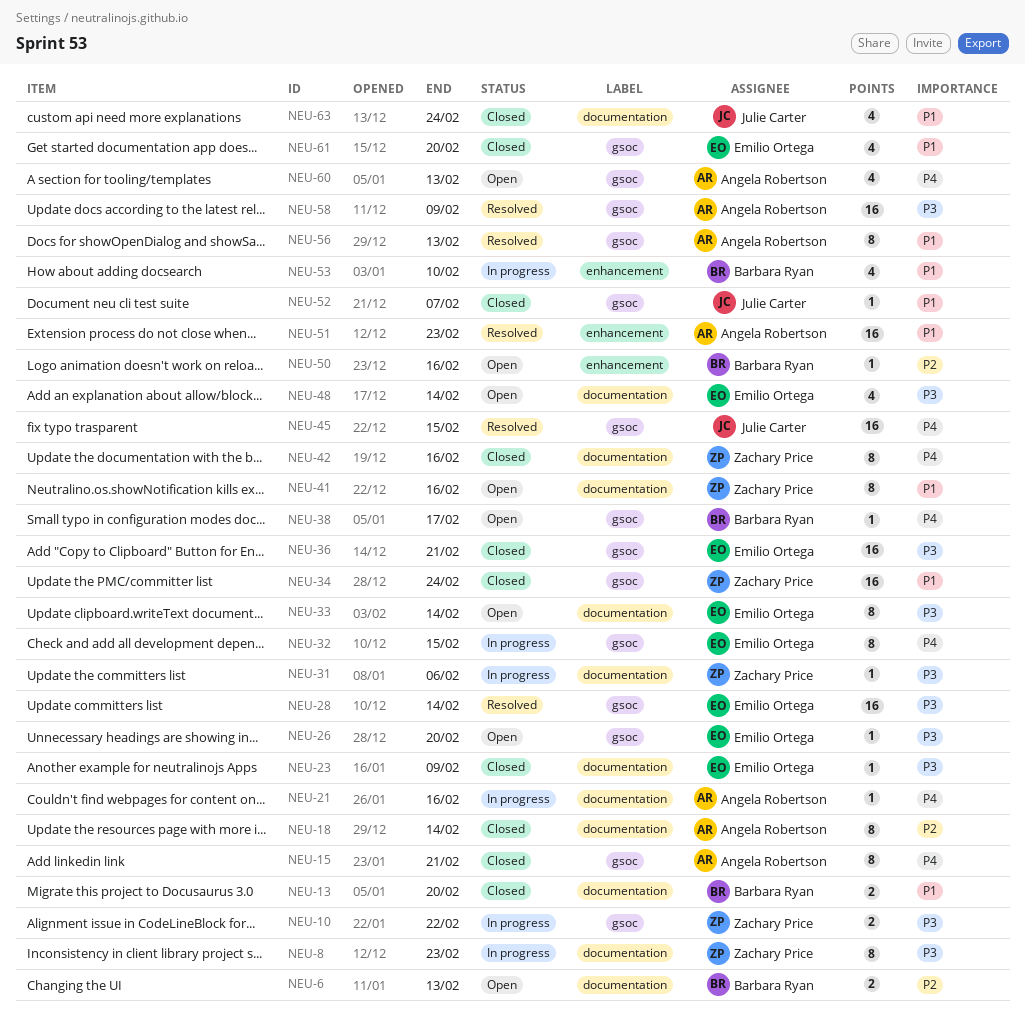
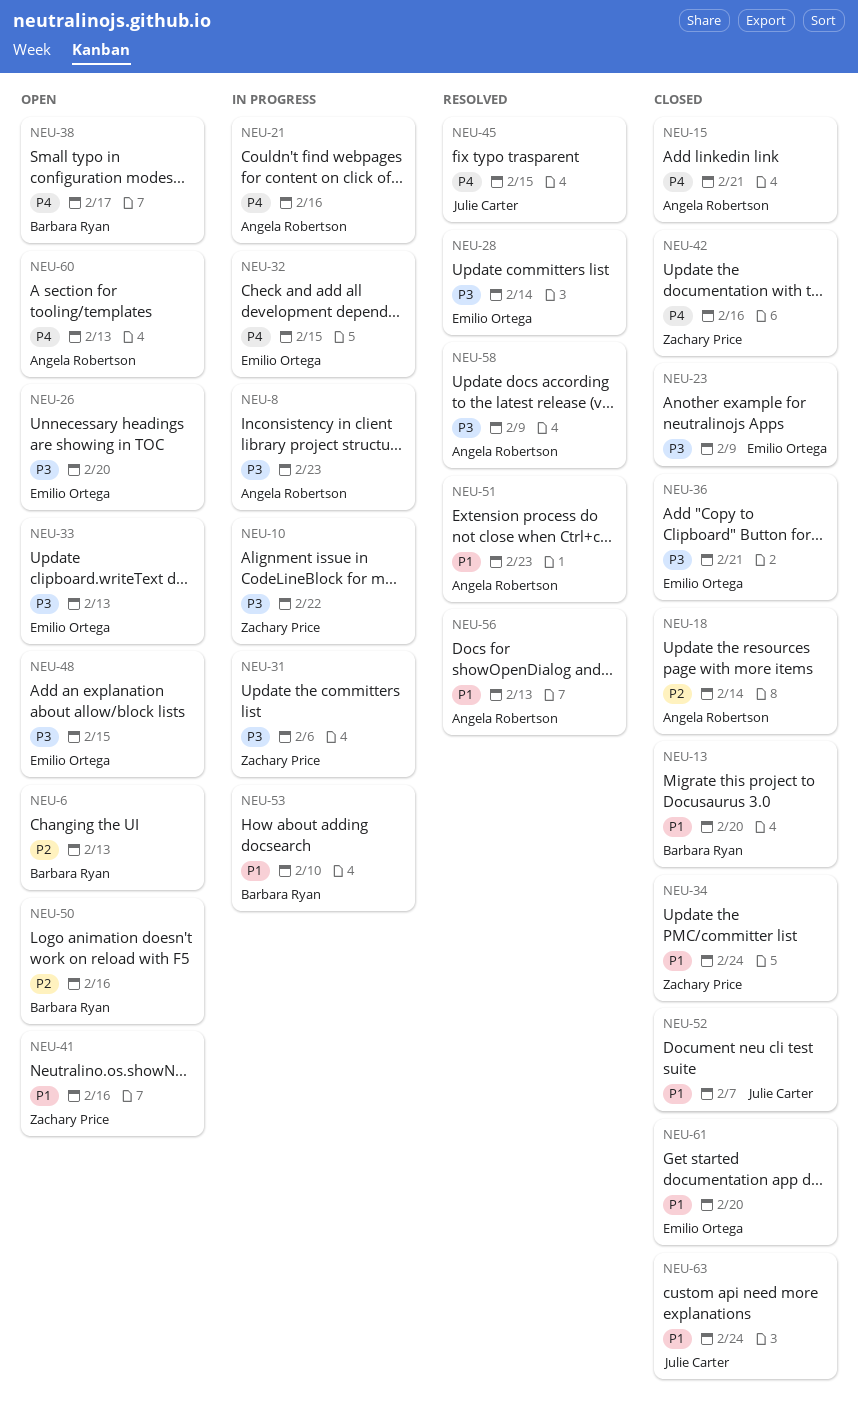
NEU-8, owner: Zachary Price -> Angela Robertson
NEU-33, due: Feb 14 -> Feb 13
NEU-48, due: Feb 14 -> Feb 15

